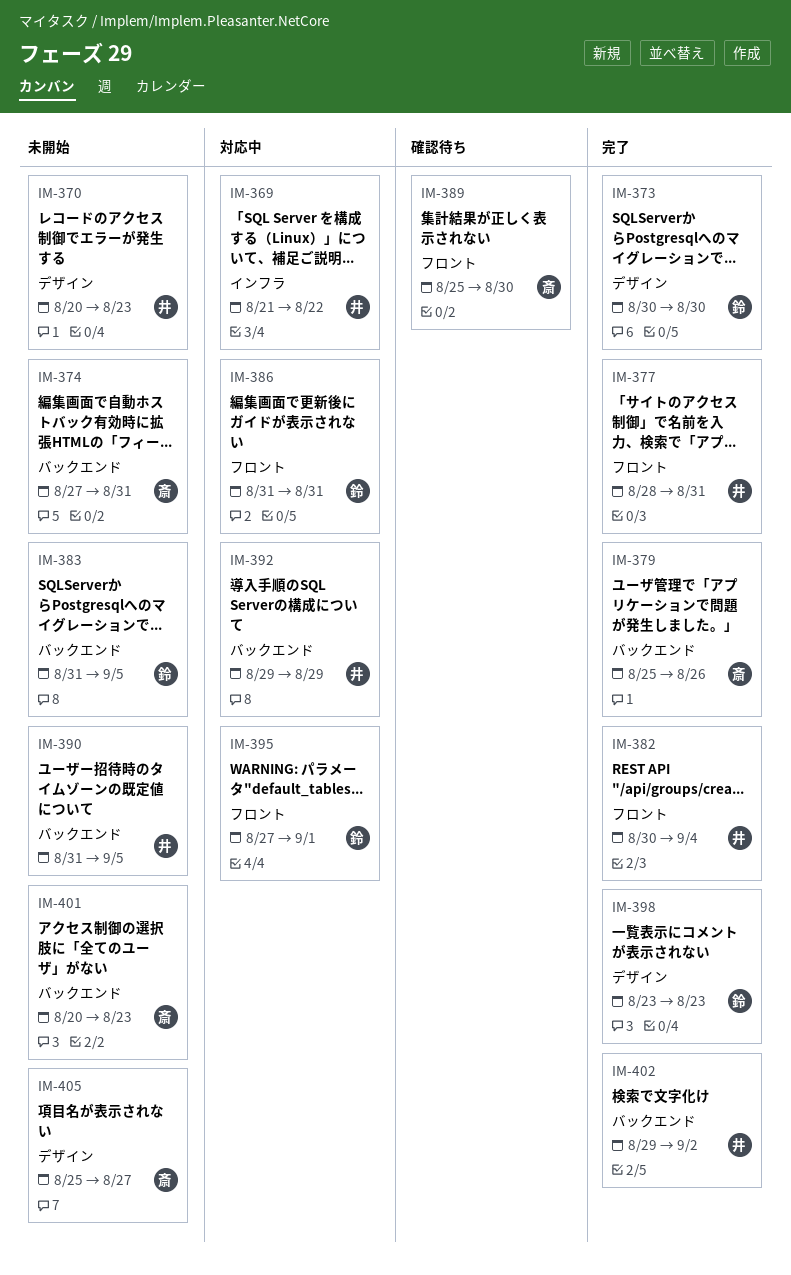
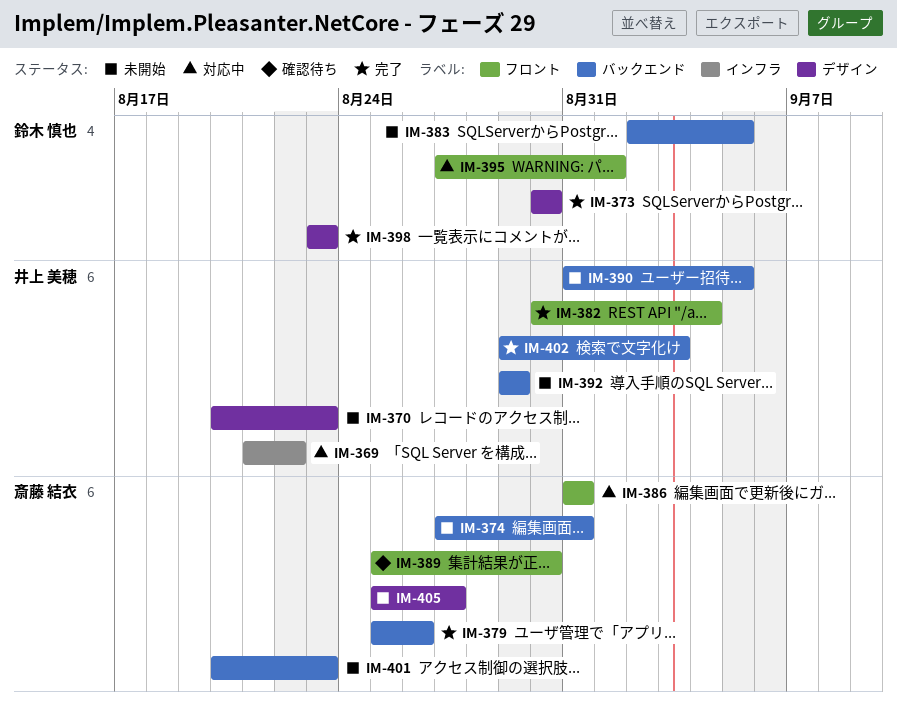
IM-377: present -> none
IM-383, start: Aug 31 -> Sep 2
IM-386, owner: 鈴木 慎也 -> 斎藤 結衣
IM-392, status: 対応中 -> 未開始
IM-402, due: Sep 2 -> Sep 3

